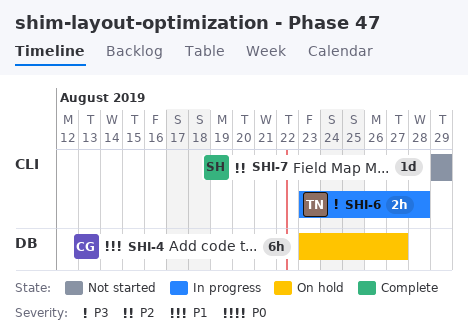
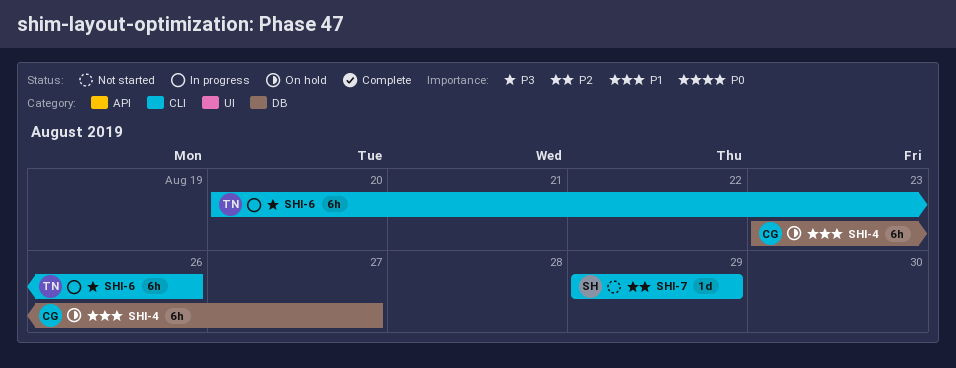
SHI-6, estimate: 2h -> 6h
SHI-6, start: Aug 23 -> Aug 20
SHI-6, due: Aug 28 -> Aug 26

